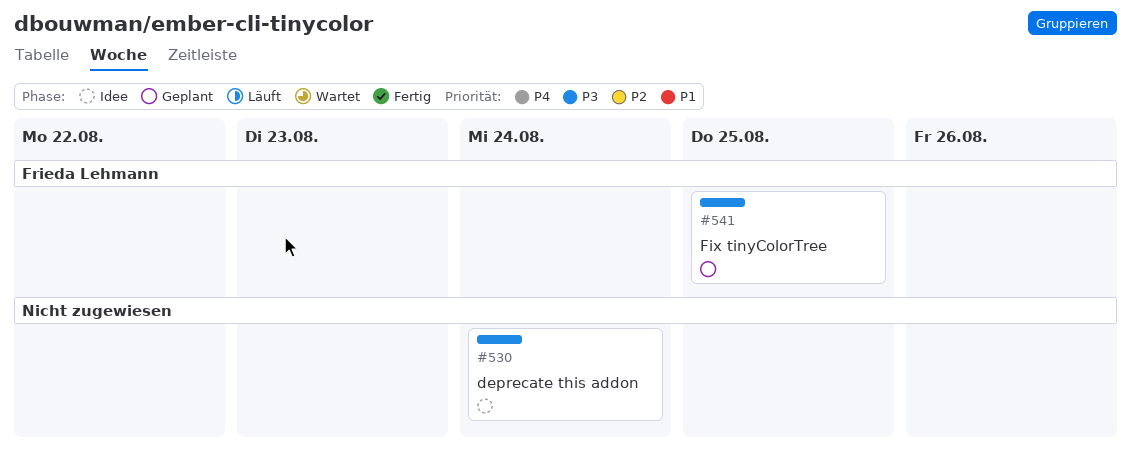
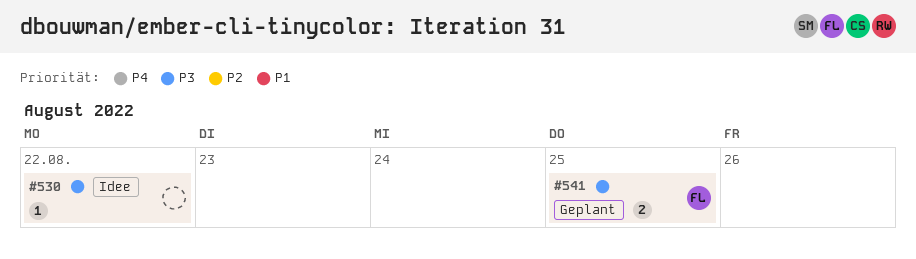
#530, due: Aug 24 -> Aug 22

